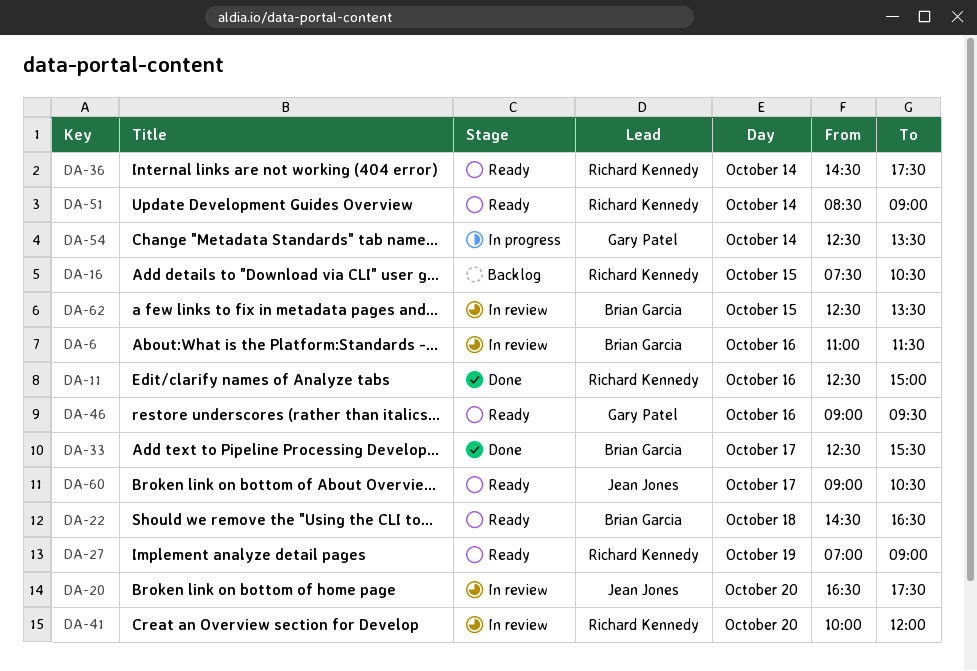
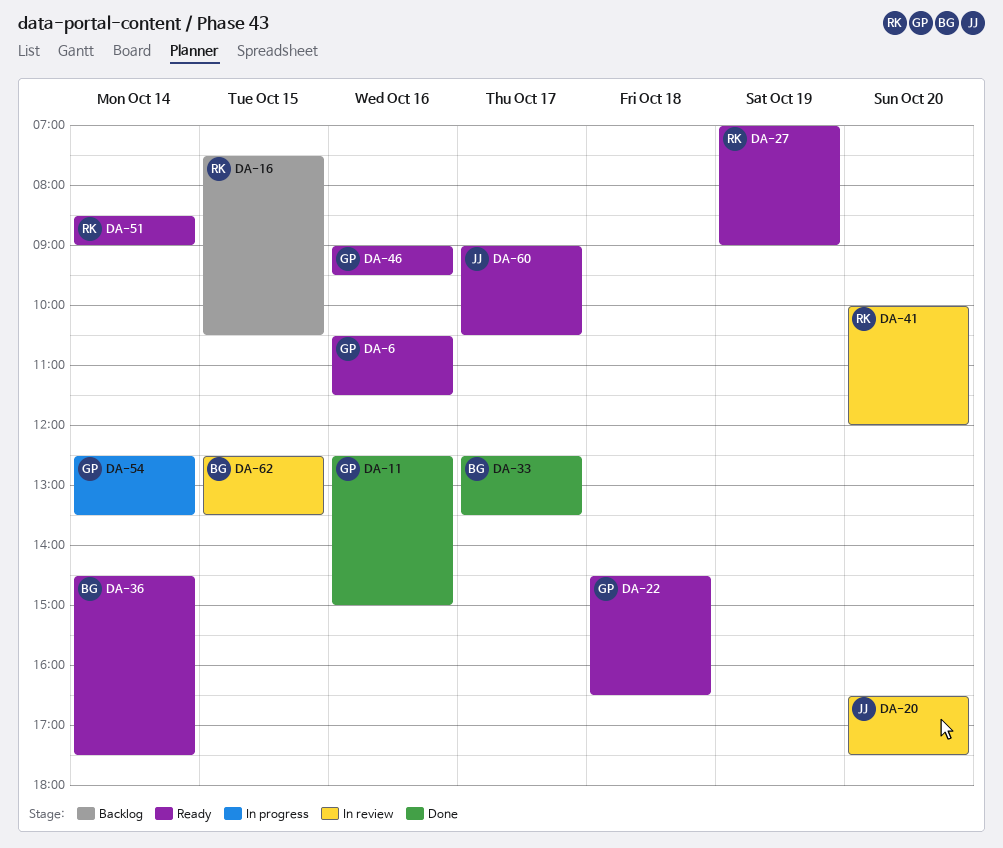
DA-6, status: In review -> Ready
DA-6, owner: Brian Garcia -> Gary Patel
DA-6, begins: 11:00 -> 10:30
DA-11, owner: Richard Kennedy -> Gary Patel
DA-22, owner: Brian Garcia -> Gary Patel
DA-33, ends: 15:30 -> 13:30
DA-36, owner: Richard Kennedy -> Brian Garcia

